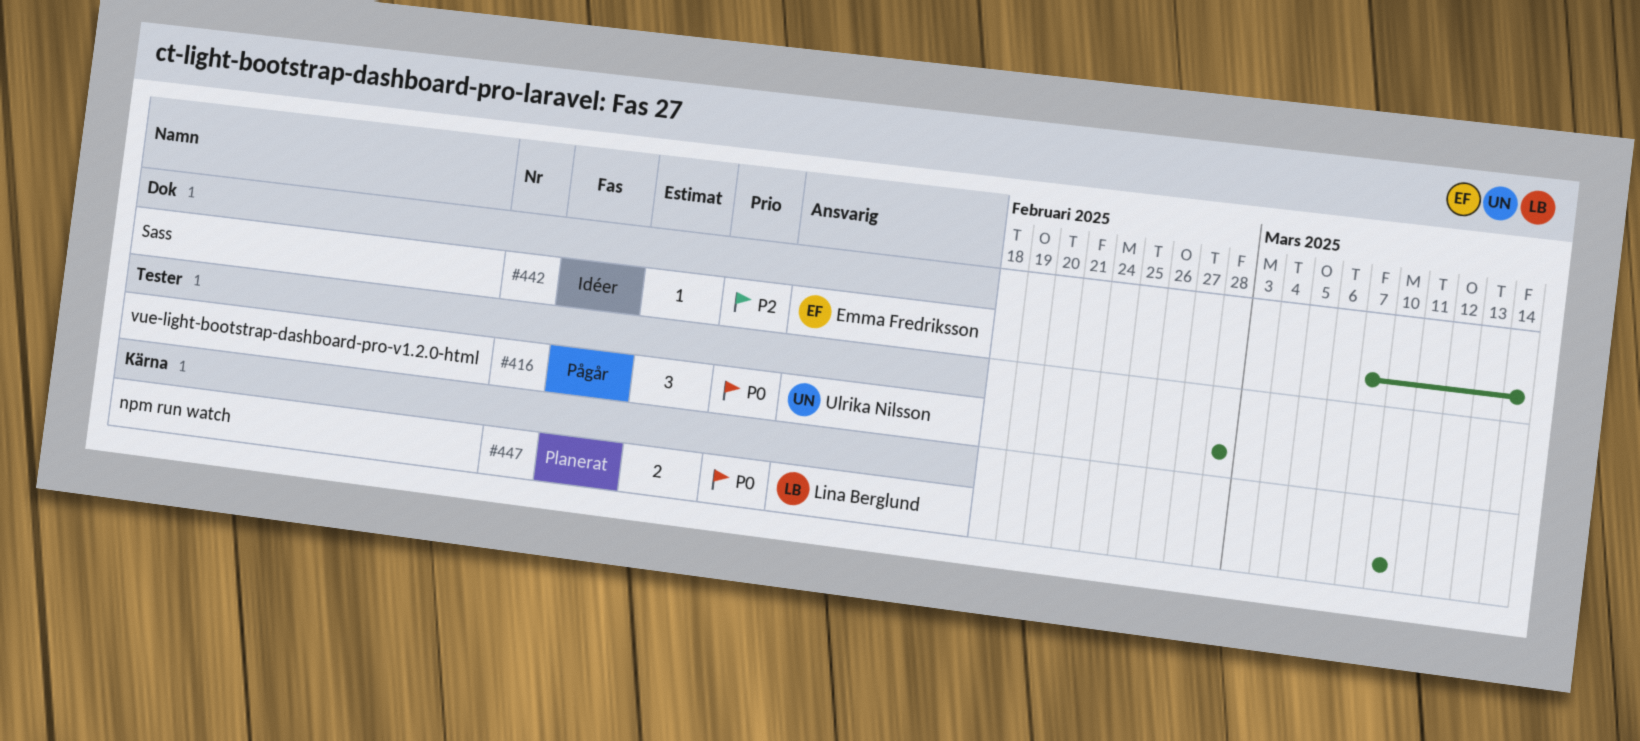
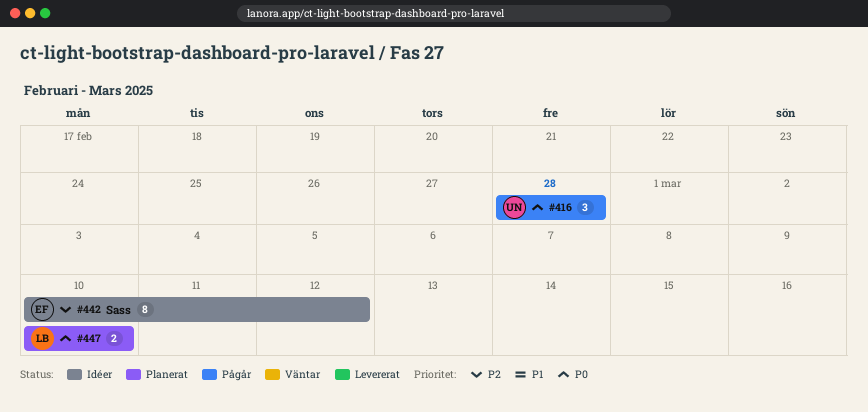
#442, estimate: 1 -> 8
#442, start: Mar 7 -> Mar 10
#442, due: Mar 14 -> Mar 12

